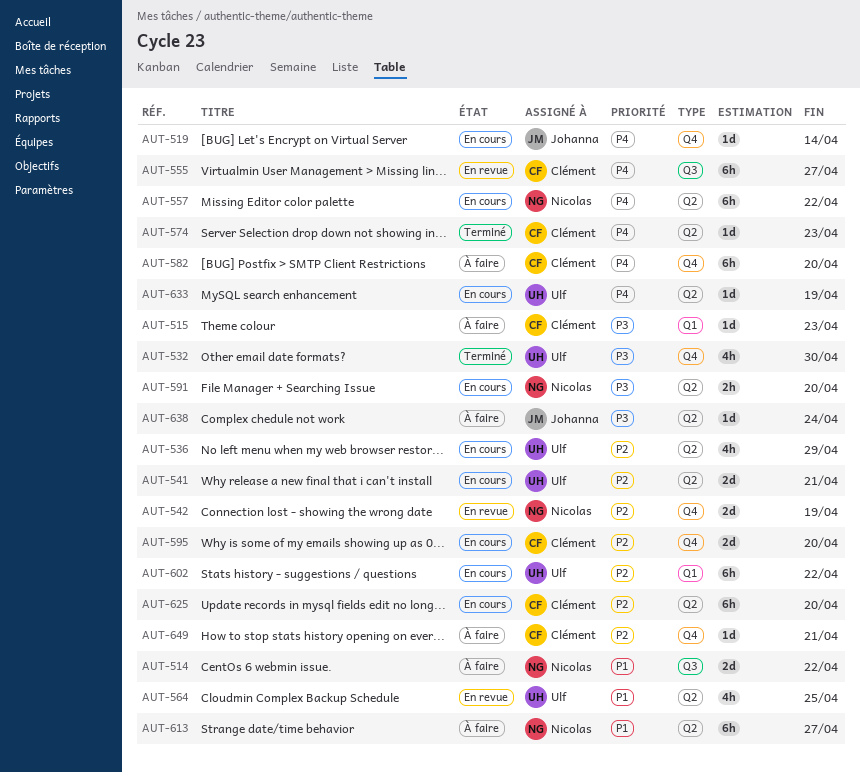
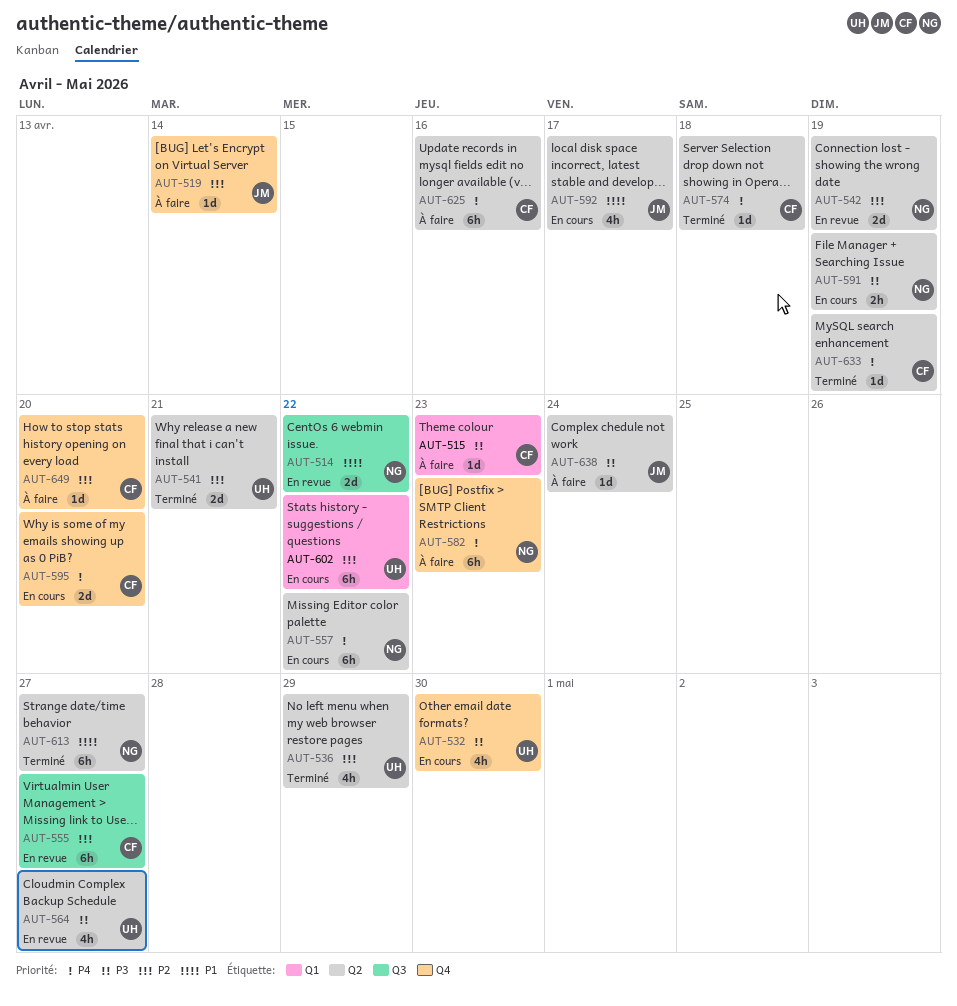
AUT-514, status: À faire -> En revue
AUT-519, status: En cours -> À faire
AUT-519, priority: P4 -> P2
AUT-532, status: Terminé -> En cours
AUT-536, status: En cours -> Terminé
AUT-541, status: En cours -> Terminé
AUT-542, label: Q4 -> Q2
AUT-555, priority: P4 -> P2
AUT-564, priority: P1 -> P3
AUT-564, due: Apr 25 -> Apr 27
AUT-574, due: Apr 23 -> Apr 18
AUT-582, owner: Clément -> Nicolas
AUT-582, due: Apr 20 -> Apr 23
AUT-591, due: Apr 20 -> Apr 19
AUT-592: none -> present
AUT-595, priority: P2 -> P4
AUT-613, status: À faire -> Terminé
AUT-625, status: En cours -> À faire
AUT-625, priority: P2 -> P4
AUT-625, due: Apr 20 -> Apr 16
AUT-633, status: En cours -> Terminé
AUT-633, owner: Ulf -> Clément
AUT-649, due: Apr 21 -> Apr 20

